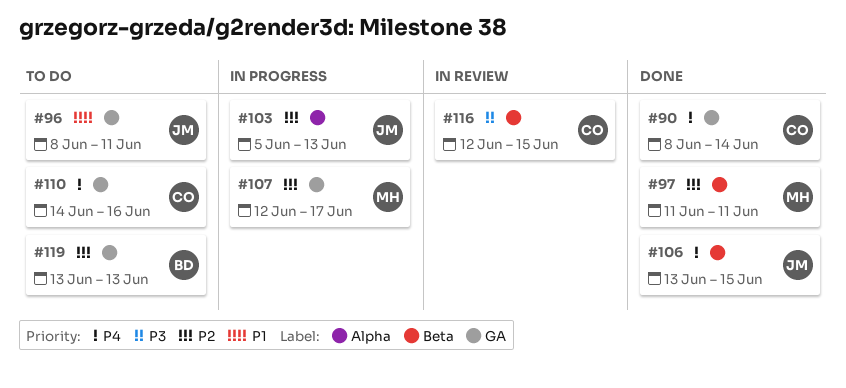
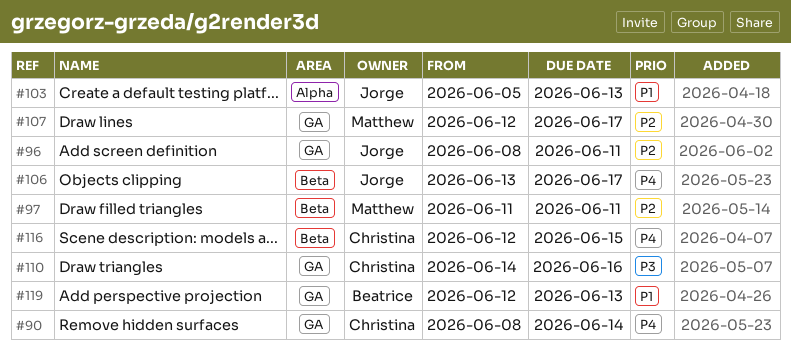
#96, priority: P1 -> P2
#103, priority: P2 -> P1
#106, due: Jun 15 -> Jun 17
#110, priority: P4 -> P3
#116, priority: P3 -> P4
#119, priority: P2 -> P1
#119, start: Jun 13 -> Jun 12

